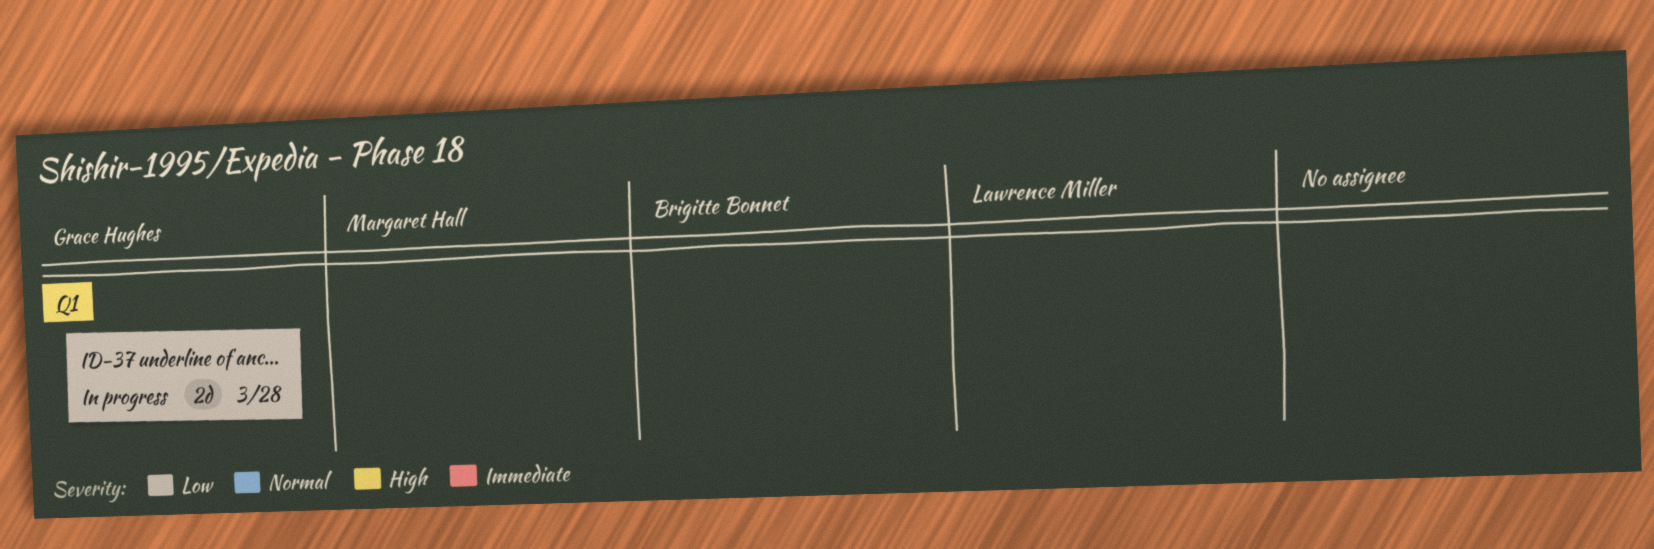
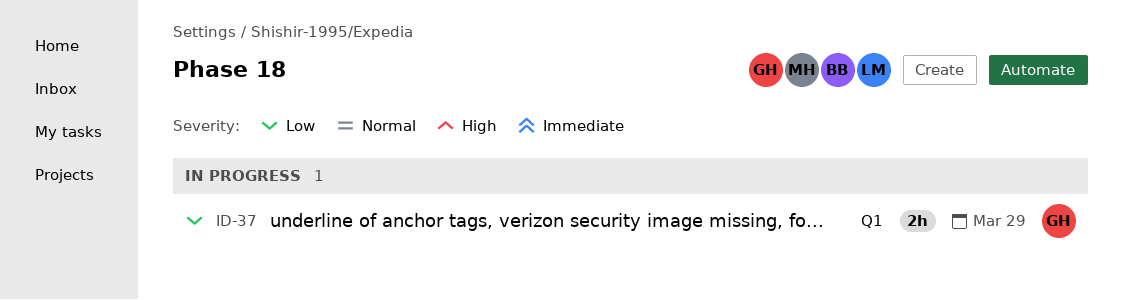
ID-37, estimate: 2d -> 2h
ID-37, due: Mar 28 -> Mar 29

